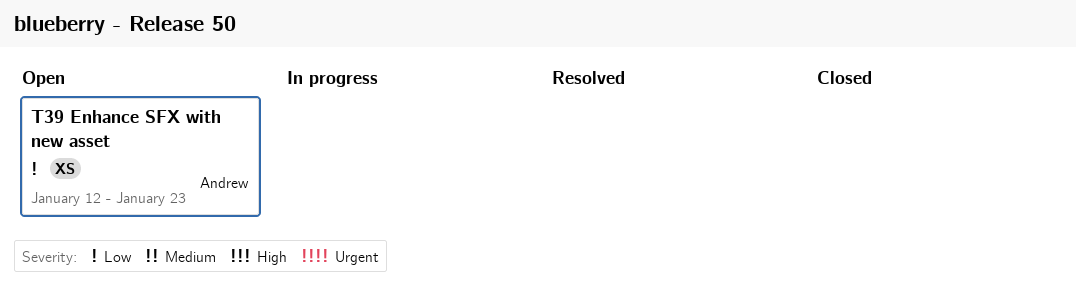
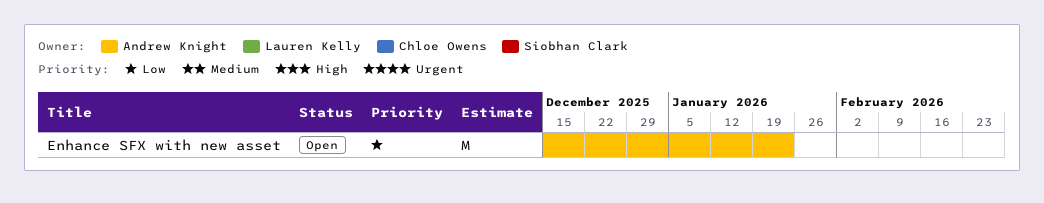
Enhance SFX with new asset, estimate: XS -> M
Enhance SFX with new asset, start: Jan 12 -> Dec 15

